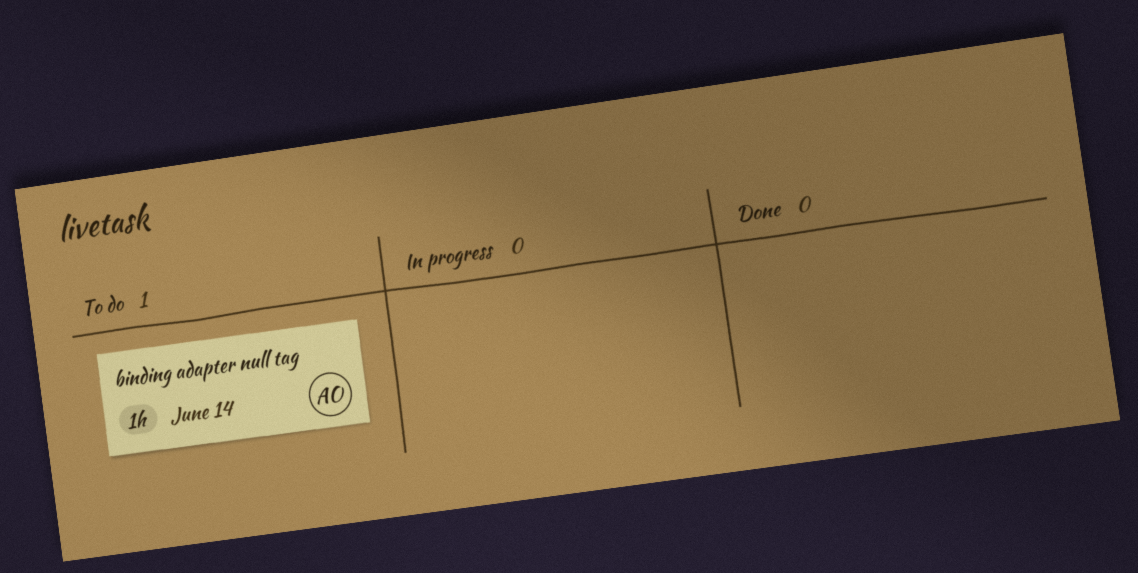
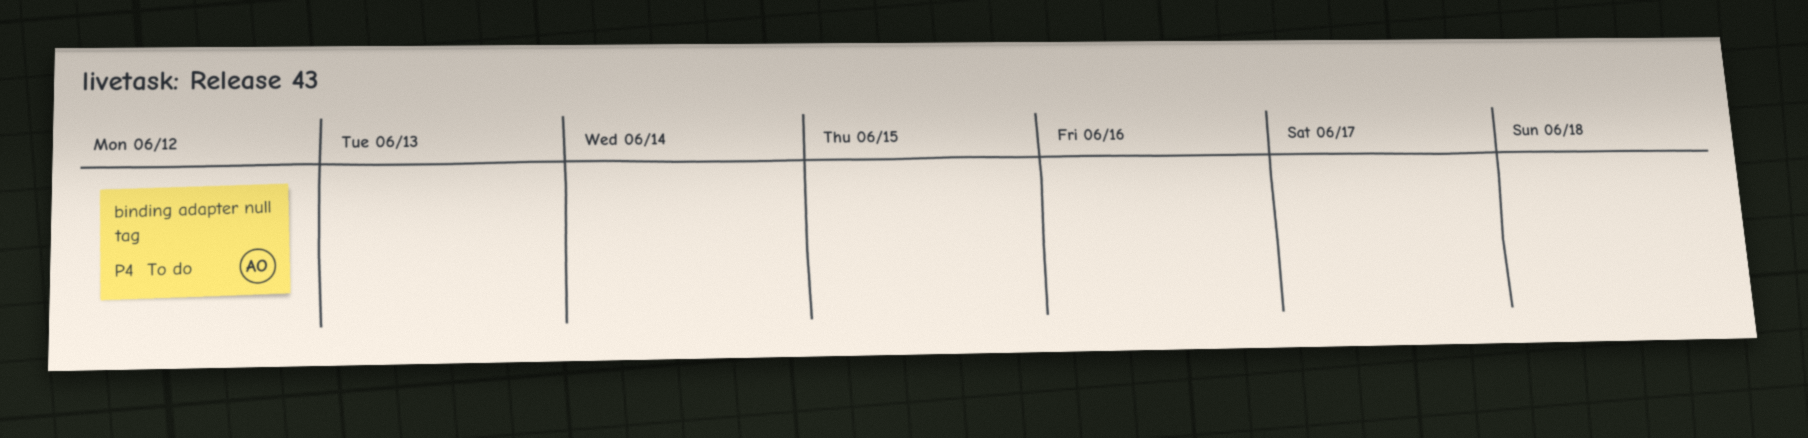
binding adapter null tag, due: Jun 14 -> Jun 12

